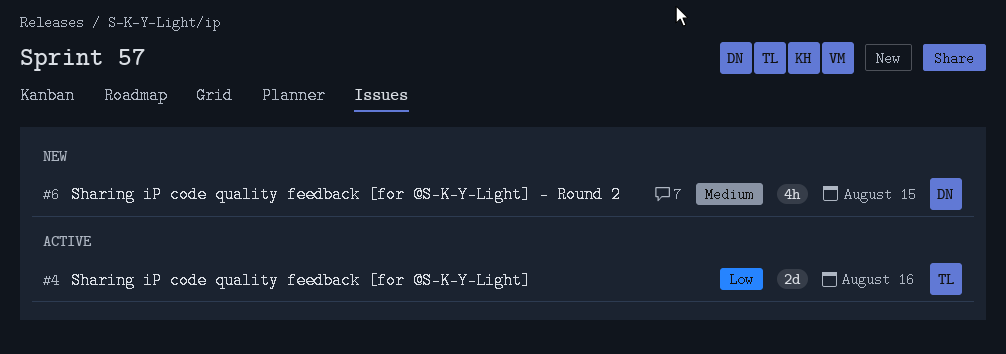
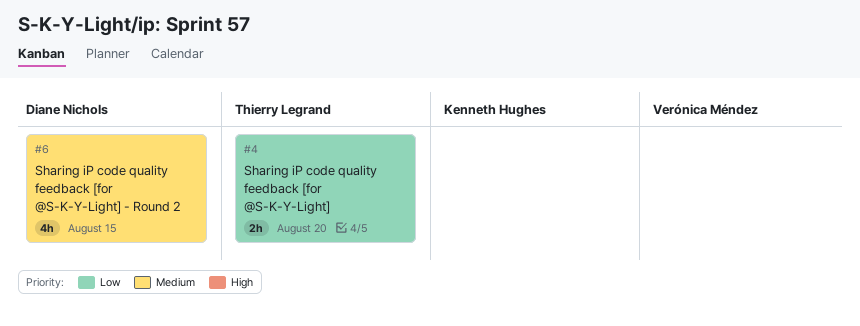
#4, estimate: 2d -> 2h
#4, due: Aug 16 -> Aug 20

